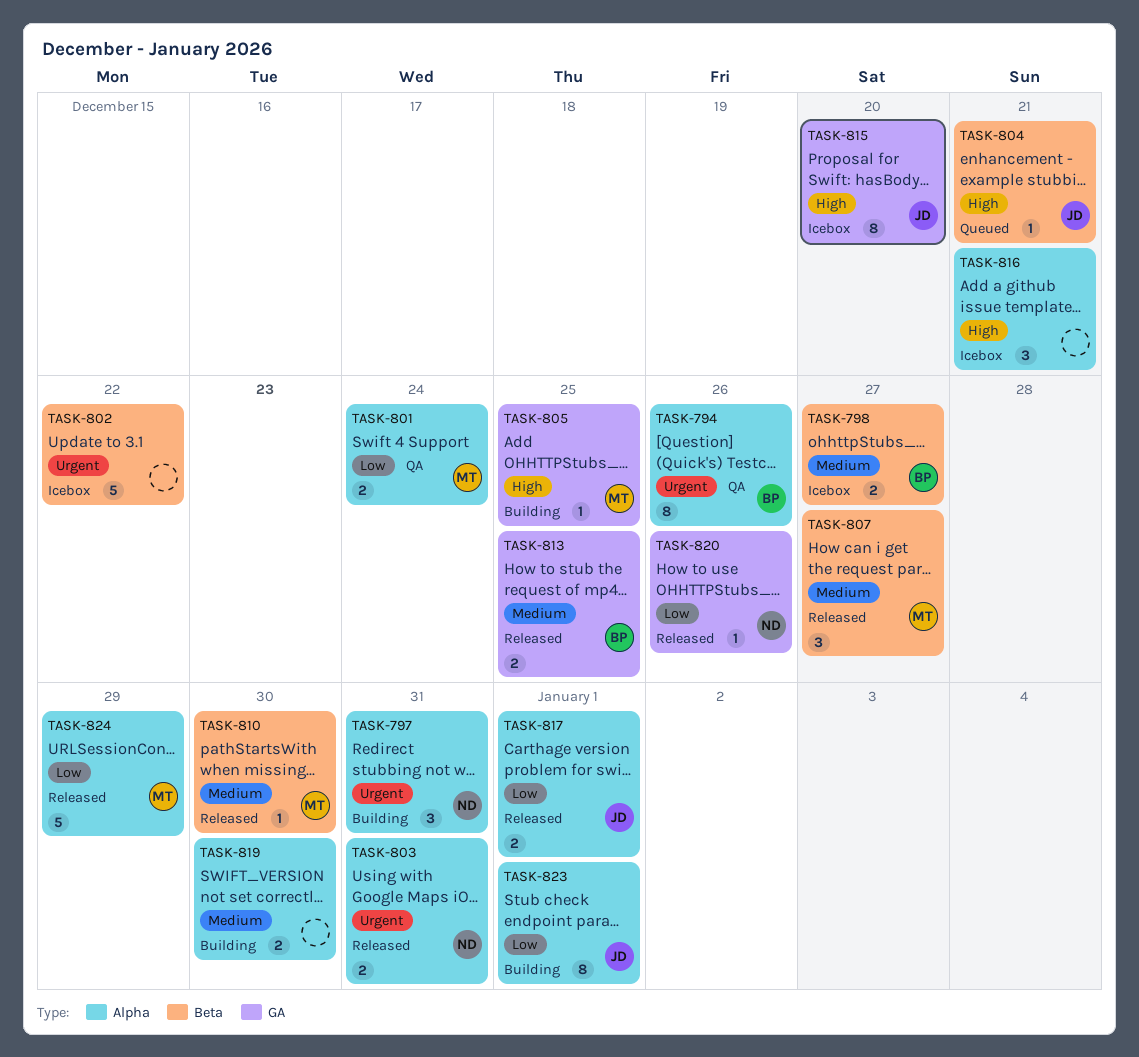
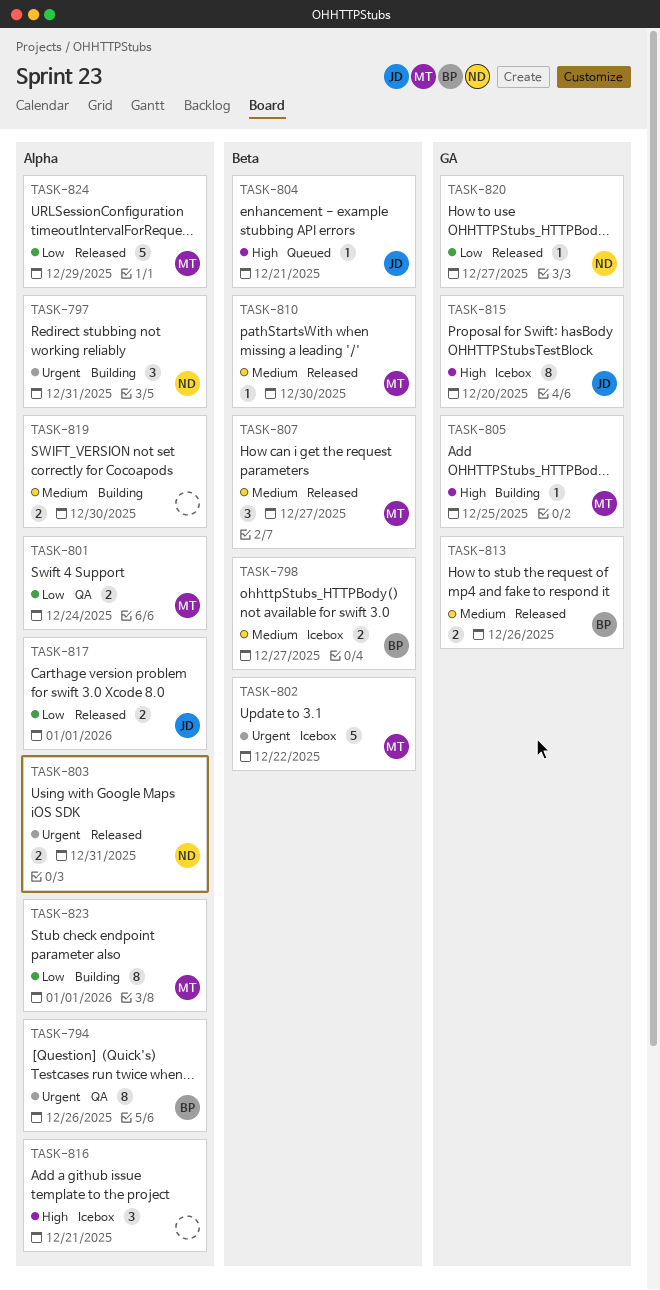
TASK-802, owner: none -> MT
TASK-813, due: Dec 25 -> Dec 26
TASK-820, due: Dec 26 -> Dec 27
TASK-823, owner: JD -> MT

